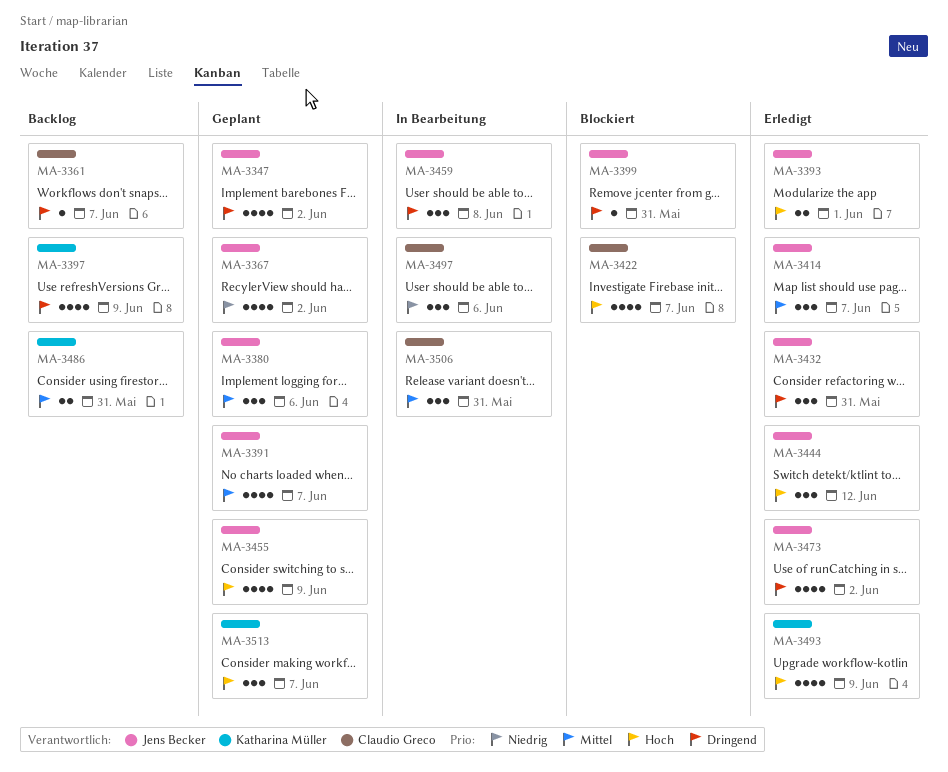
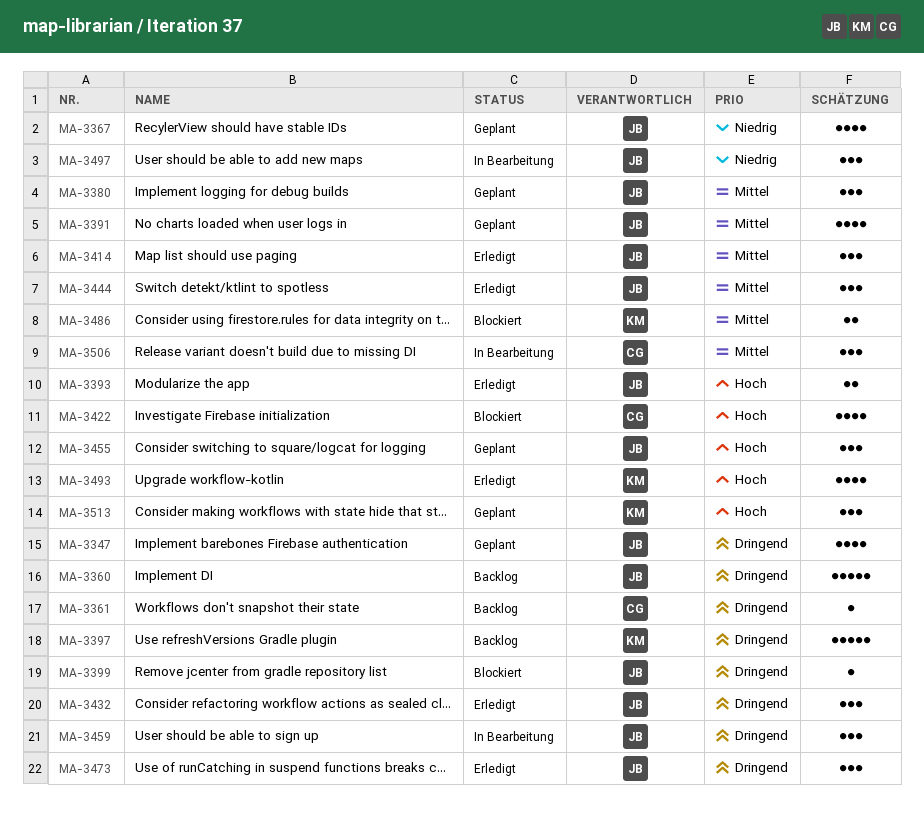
MA-3360: none -> present
MA-3397, estimate: 4 -> 5
MA-3444, priority: Hoch -> Mittel
MA-3455, estimate: 4 -> 3
MA-3473, estimate: 4 -> 3
MA-3486, status: Backlog -> Blockiert
MA-3497, owner: Claudio Greco -> Jens Becker

